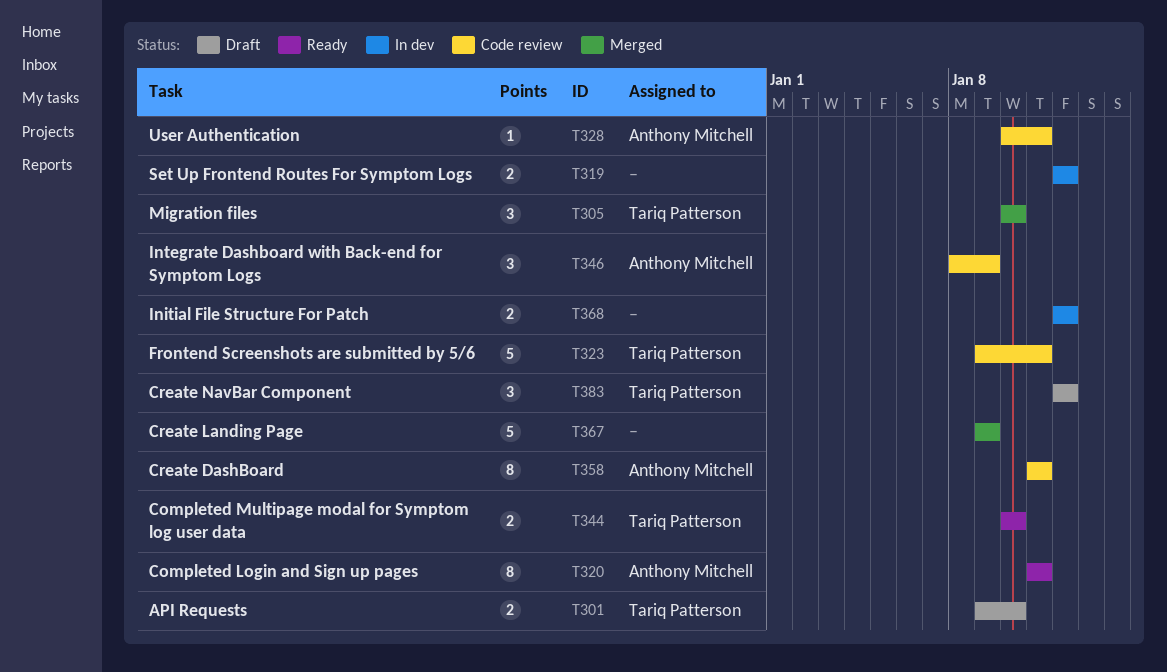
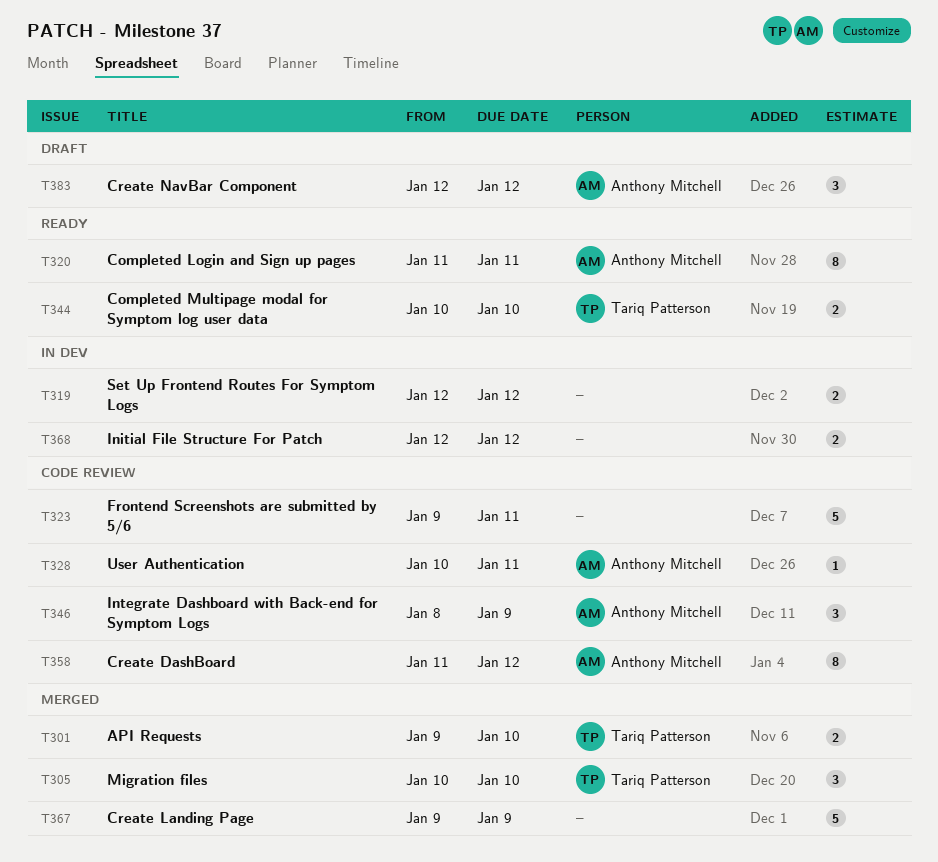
T301, status: Draft -> Merged
T323, owner: Tariq Patterson -> none
T358, due: Jan 11 -> Jan 12
T383, owner: Tariq Patterson -> Anthony Mitchell

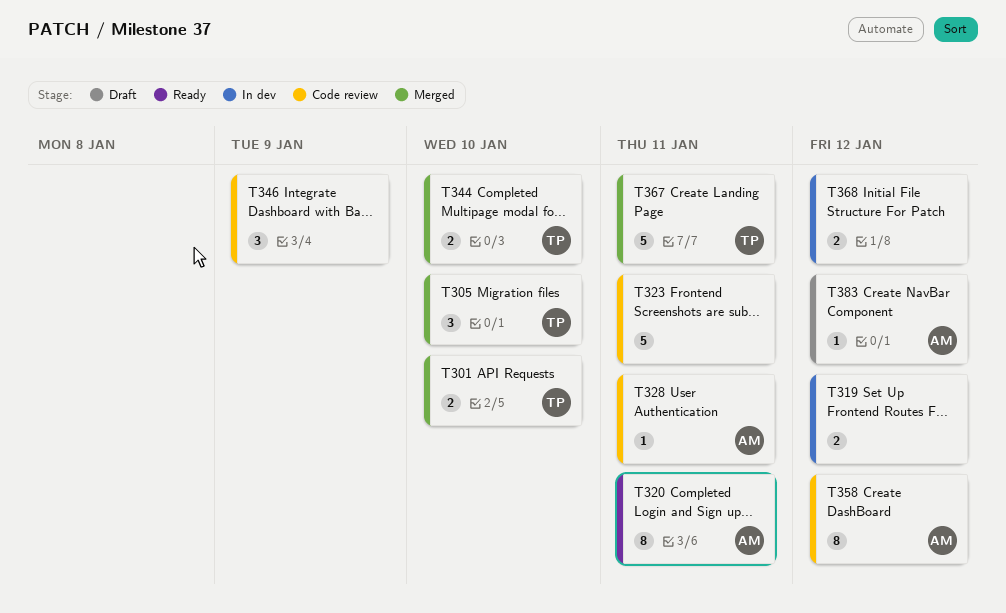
T344, status: Ready -> Merged
T346, owner: Anthony Mitchell -> none
T367, owner: none -> Tariq Patterson
T367, due: Jan 9 -> Jan 11
T383, estimate: 3 -> 1

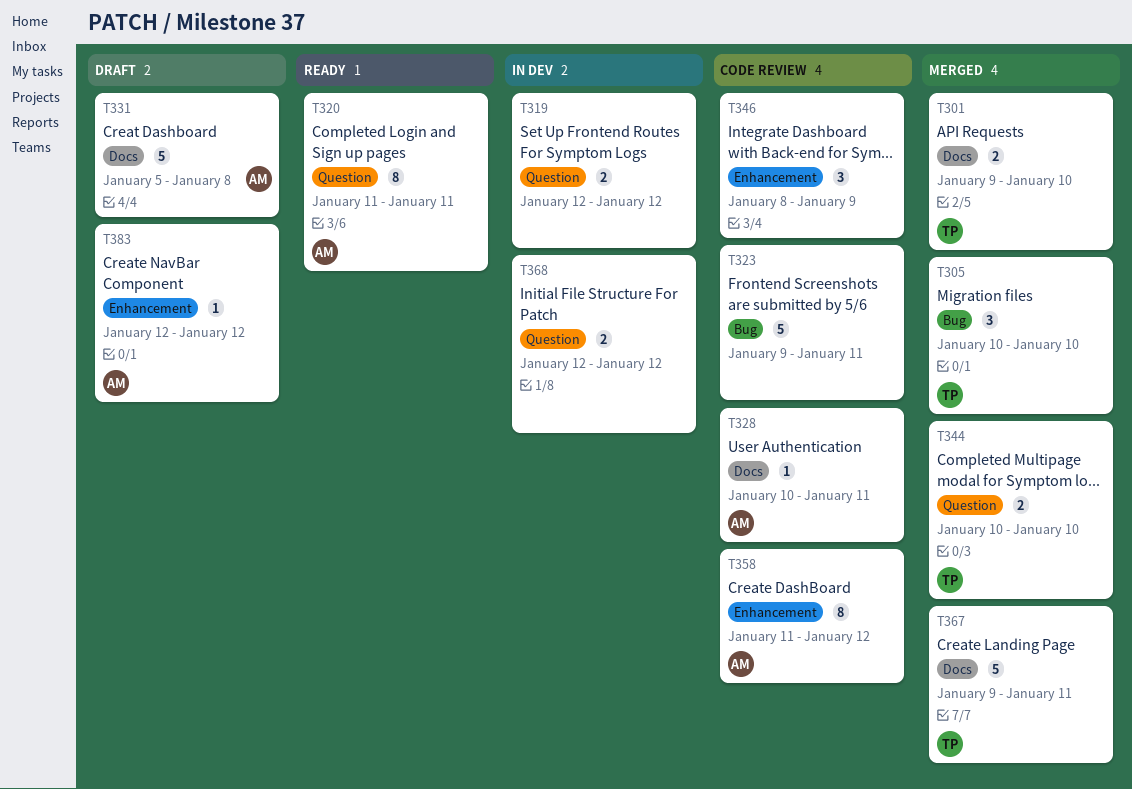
T331: none -> present

